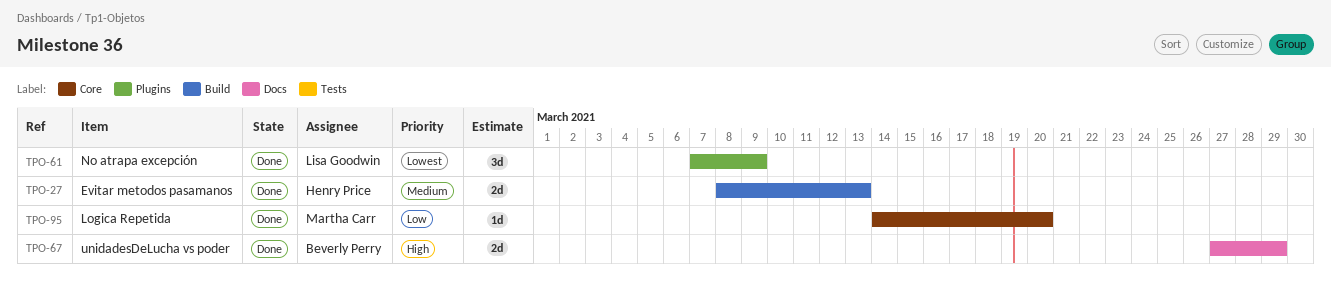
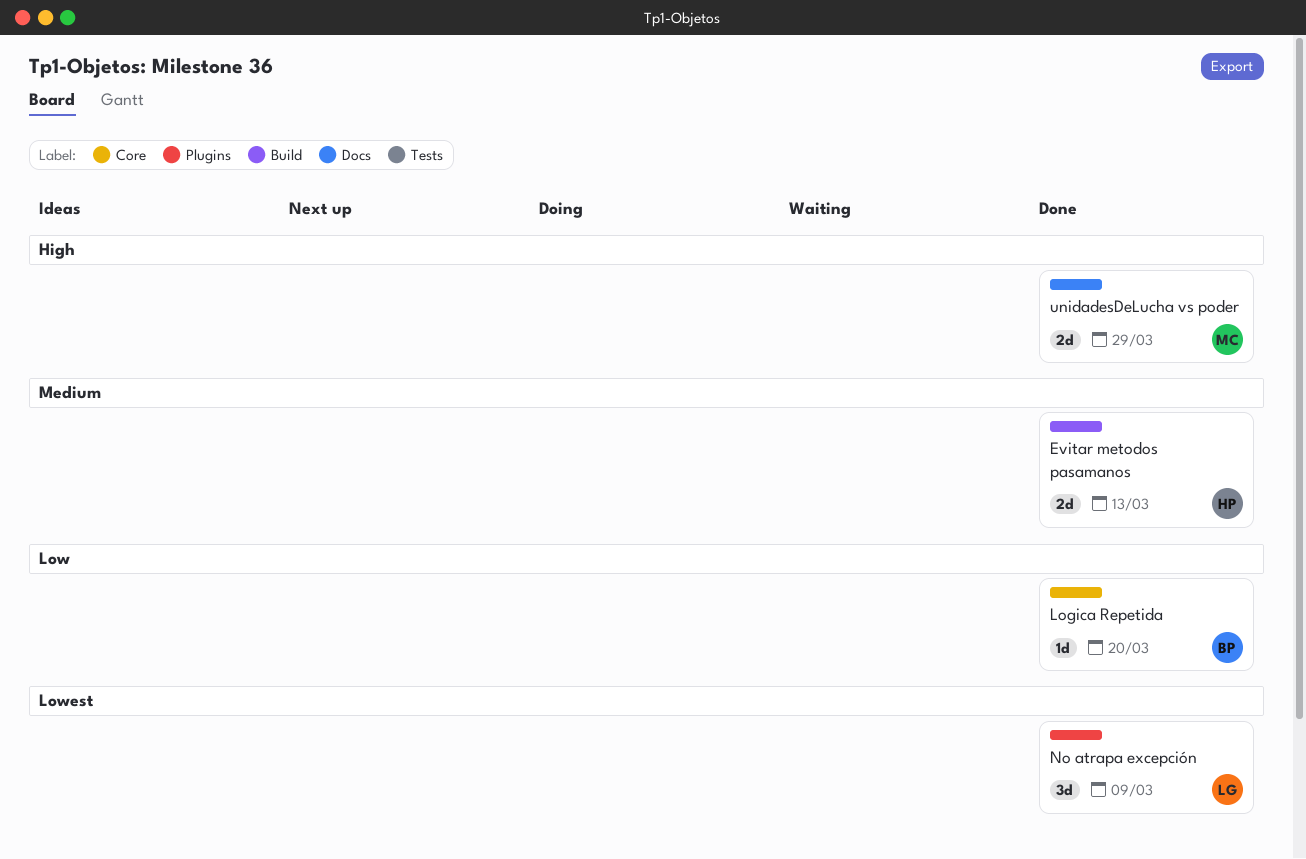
Logica Repetida, owner: Martha Carr -> Beverly Perry
unidadesDeLucha vs poder, owner: Beverly Perry -> Martha Carr

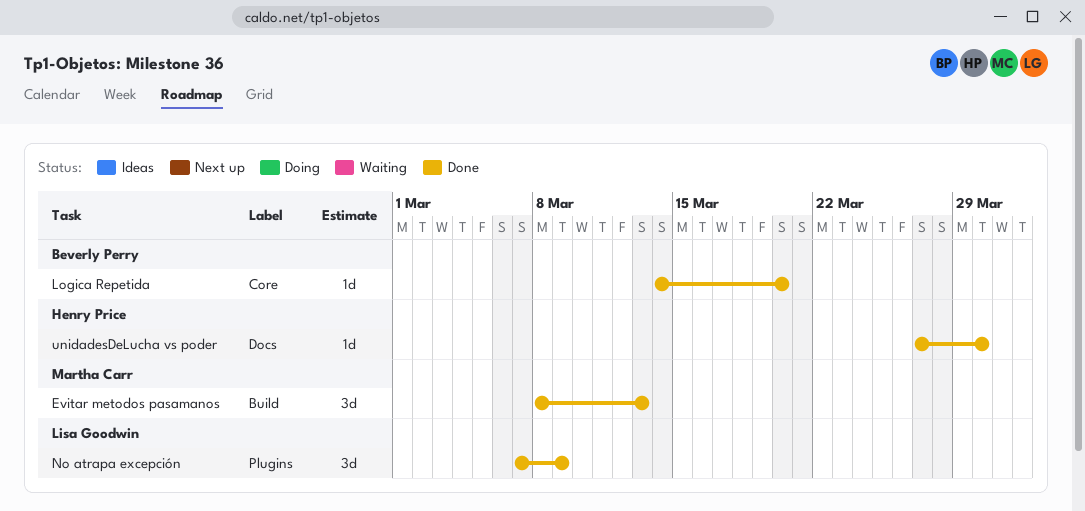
Evitar metodos pasamanos, owner: Henry Price -> Martha Carr
Evitar metodos pasamanos, estimate: 2d -> 3d
unidadesDeLucha vs poder, owner: Martha Carr -> Henry Price
unidadesDeLucha vs poder, estimate: 2d -> 1d
unidadesDeLucha vs poder, due: Mar 29 -> Mar 30

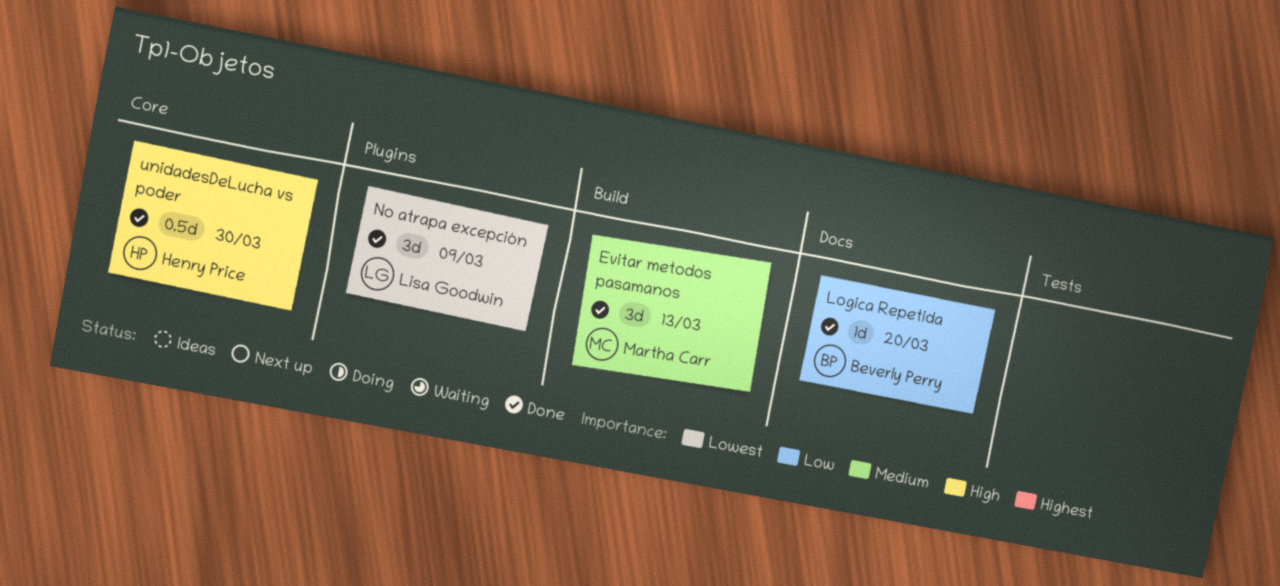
Logica Repetida, label: Core -> Docs
unidadesDeLucha vs poder, label: Docs -> Core
unidadesDeLucha vs poder, estimate: 1d -> 0.5d

